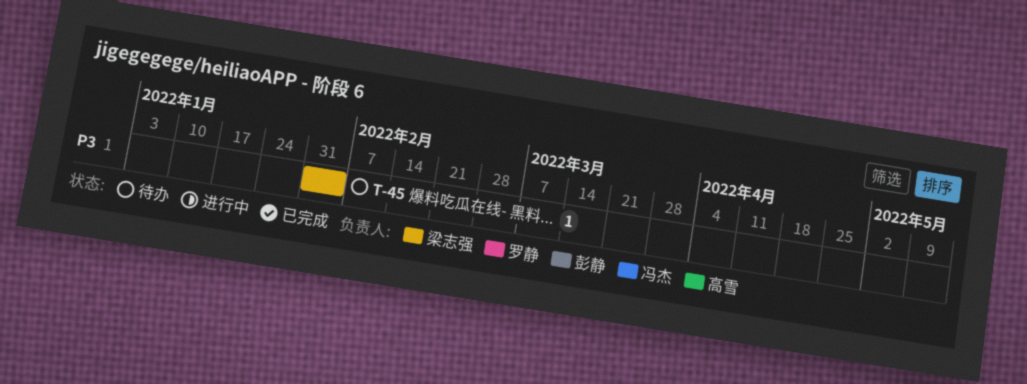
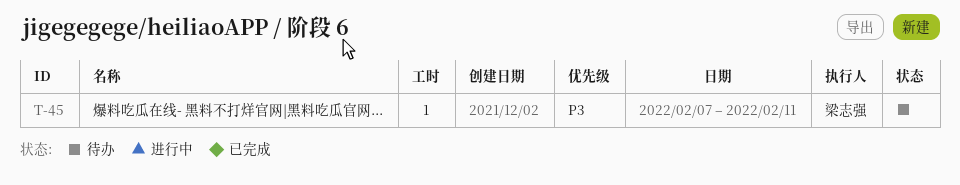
T-45, start: Jan 31 -> Feb 7
T-45, due: Feb 4 -> Feb 11

